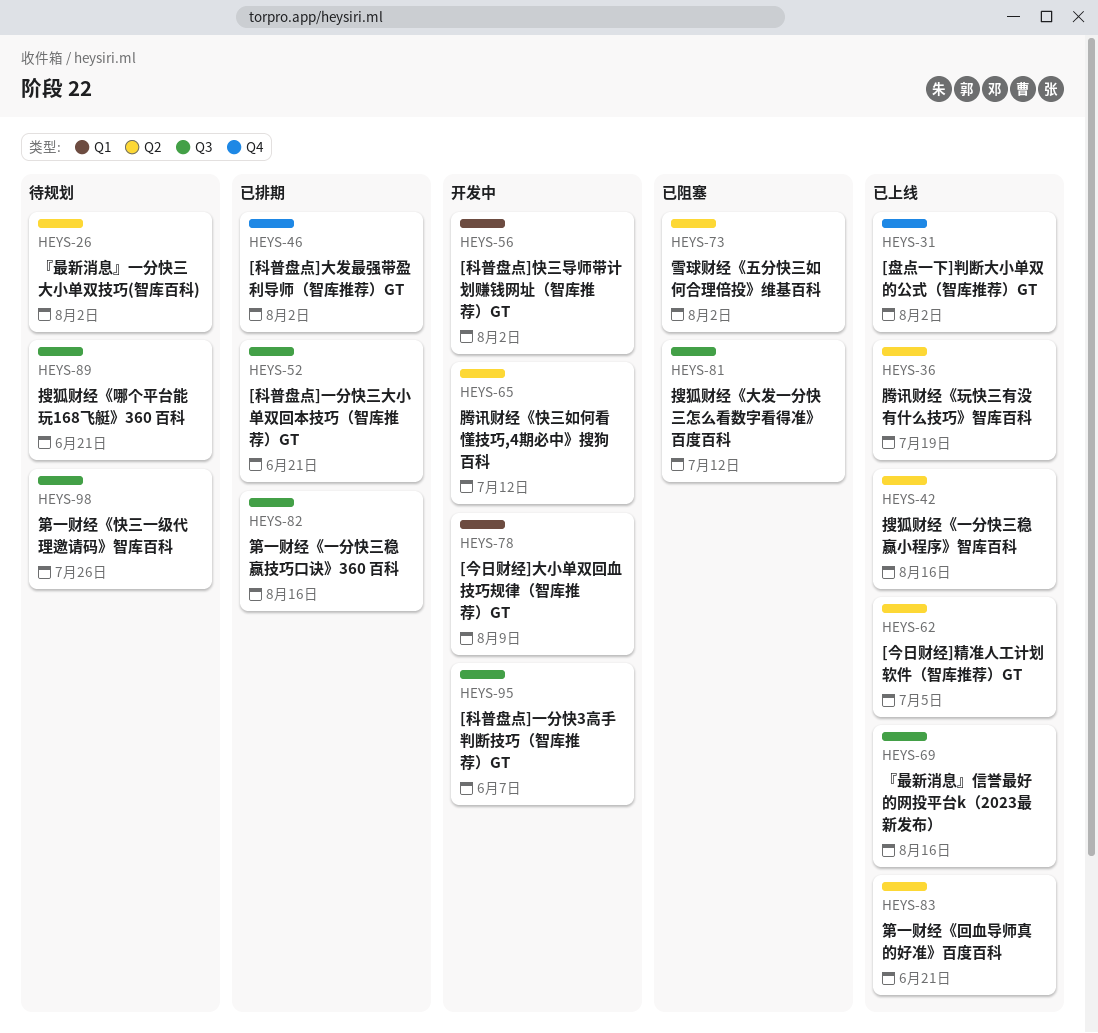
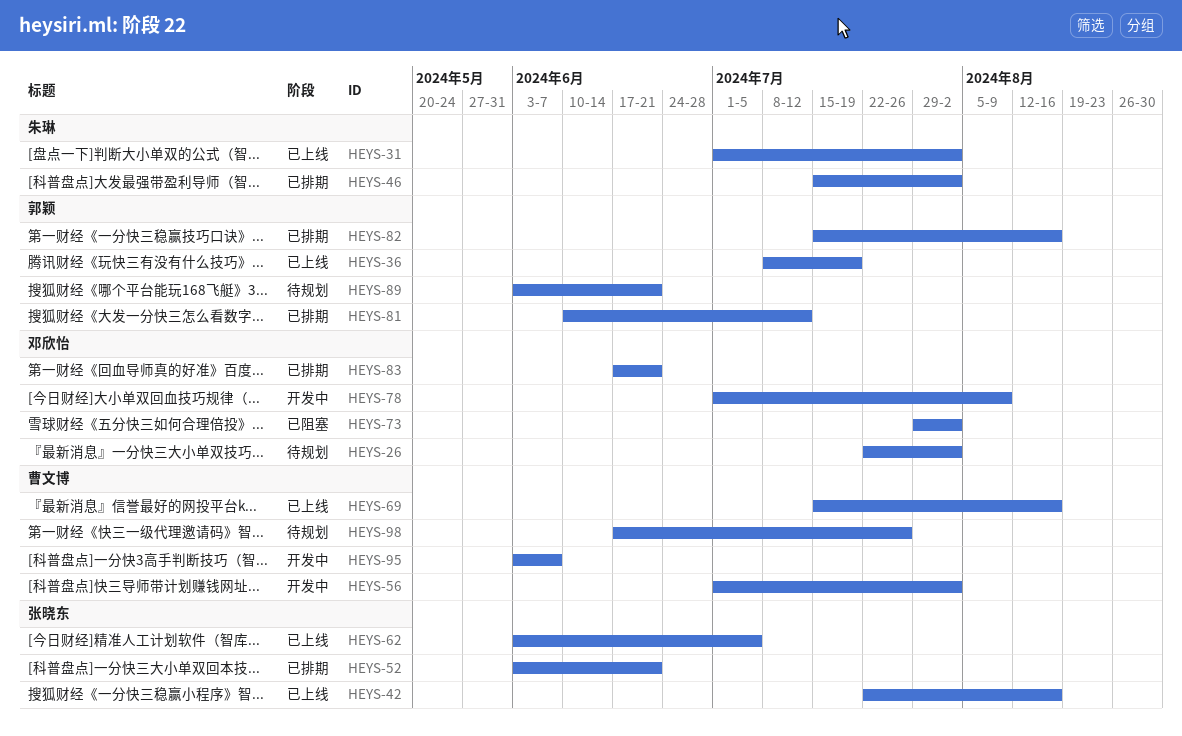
HEYS-65: present -> none
HEYS-81, status: 已阻塞 -> 已排期
HEYS-83, status: 已上线 -> 已排期

